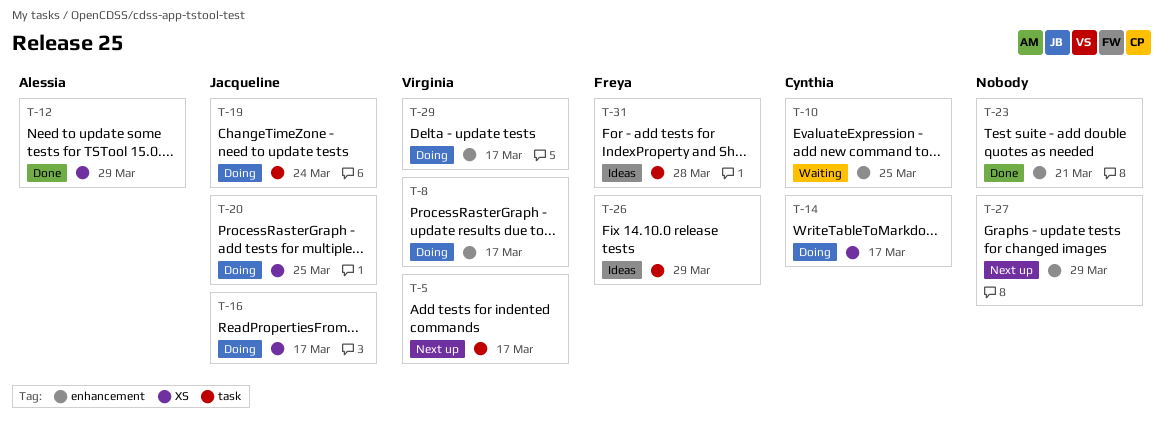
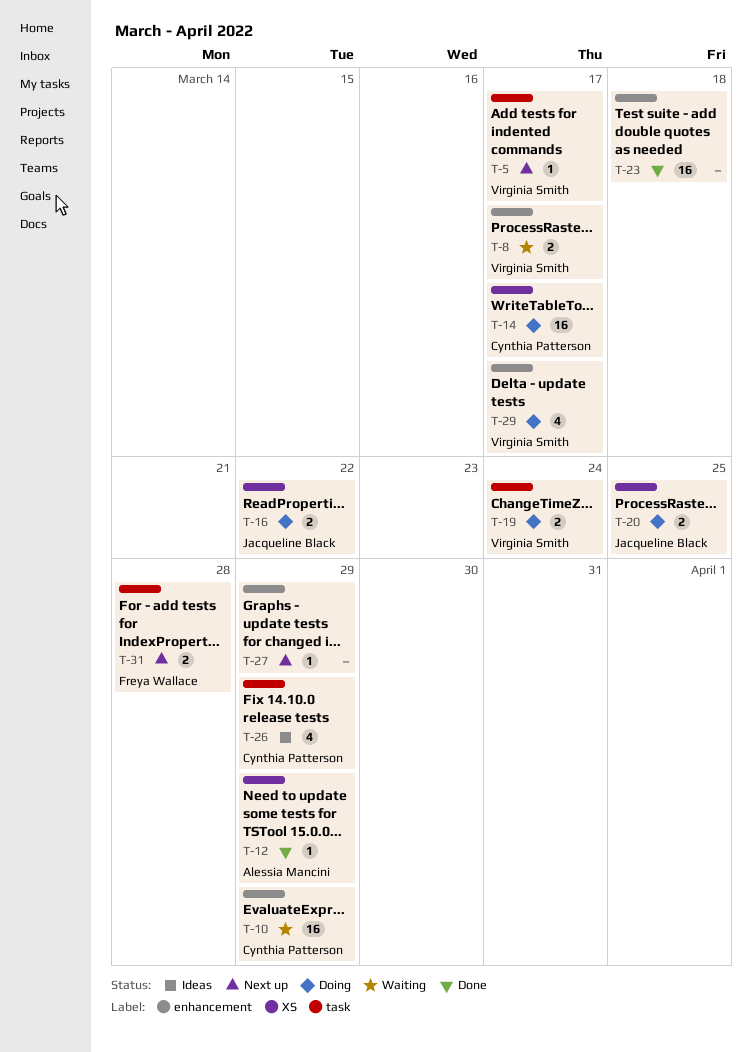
T-8, status: Doing -> Waiting
T-10, due: Mar 25 -> Mar 29
T-16, due: Mar 17 -> Mar 22
T-19, owner: Jacqueline Black -> Virginia Smith
T-23, due: Mar 21 -> Mar 18
T-26, owner: Freya Wallace -> Cynthia Patterson
T-31, status: Ideas -> Next up

